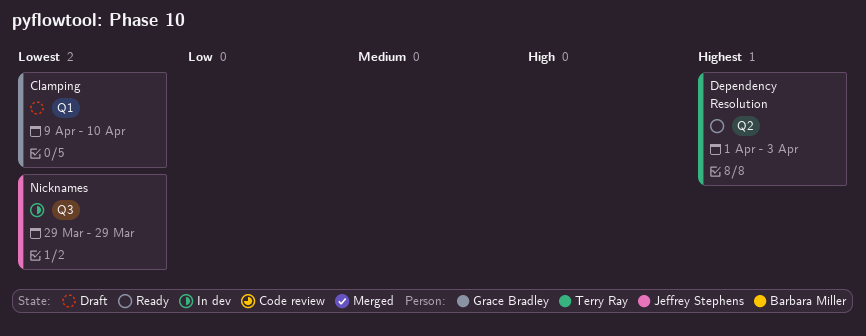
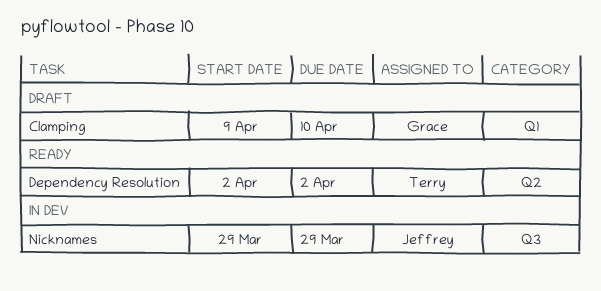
Dependency Resolution, start: Apr 1 -> Apr 2
Dependency Resolution, due: Apr 3 -> Apr 2

